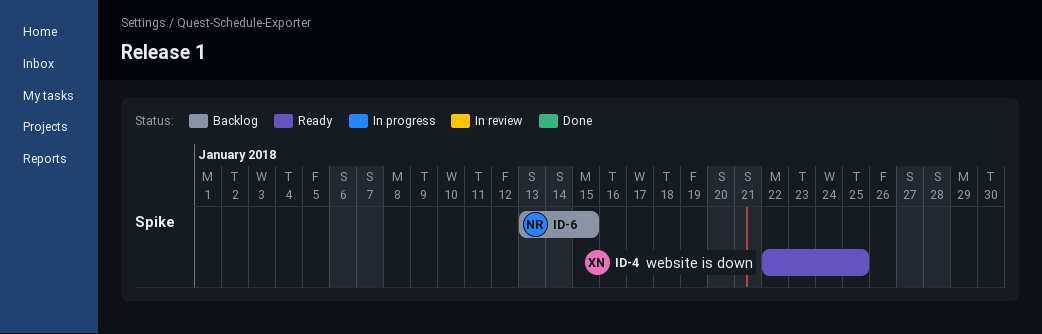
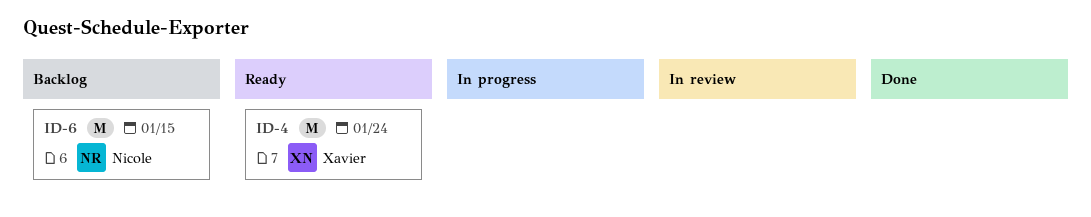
ID-4, due: Jan 25 -> Jan 24

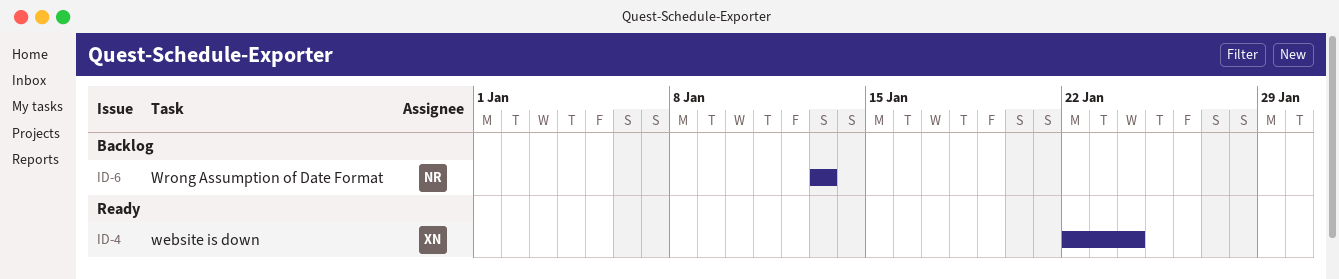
ID-6, due: Jan 15 -> Jan 13

